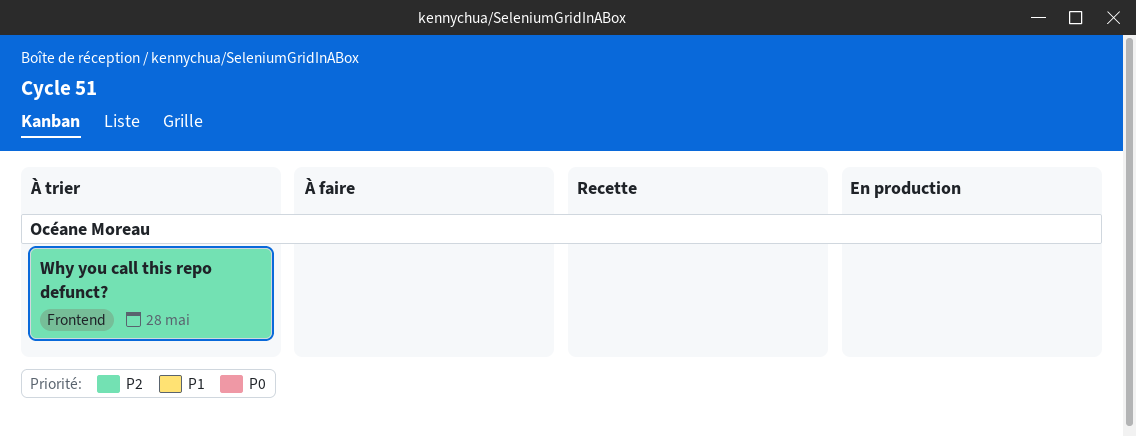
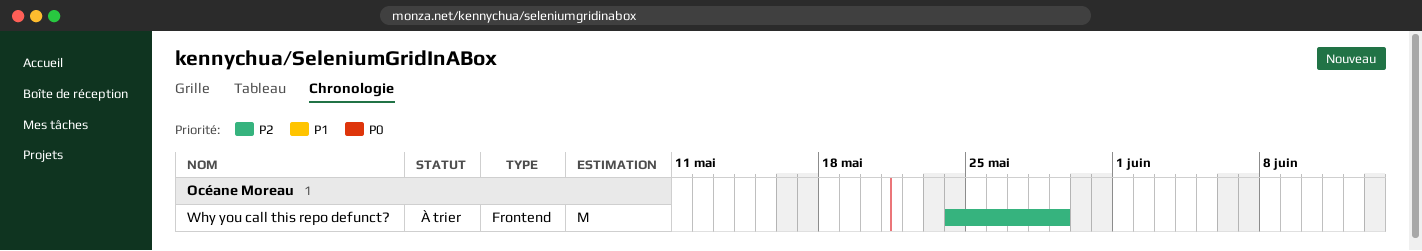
Why you call this repo defunct?, due: May 28 -> May 29

